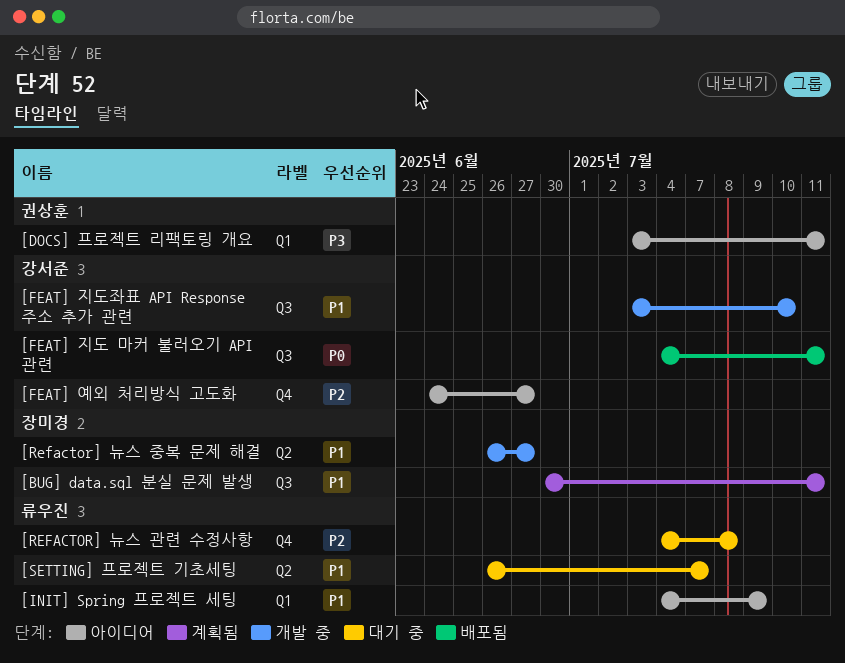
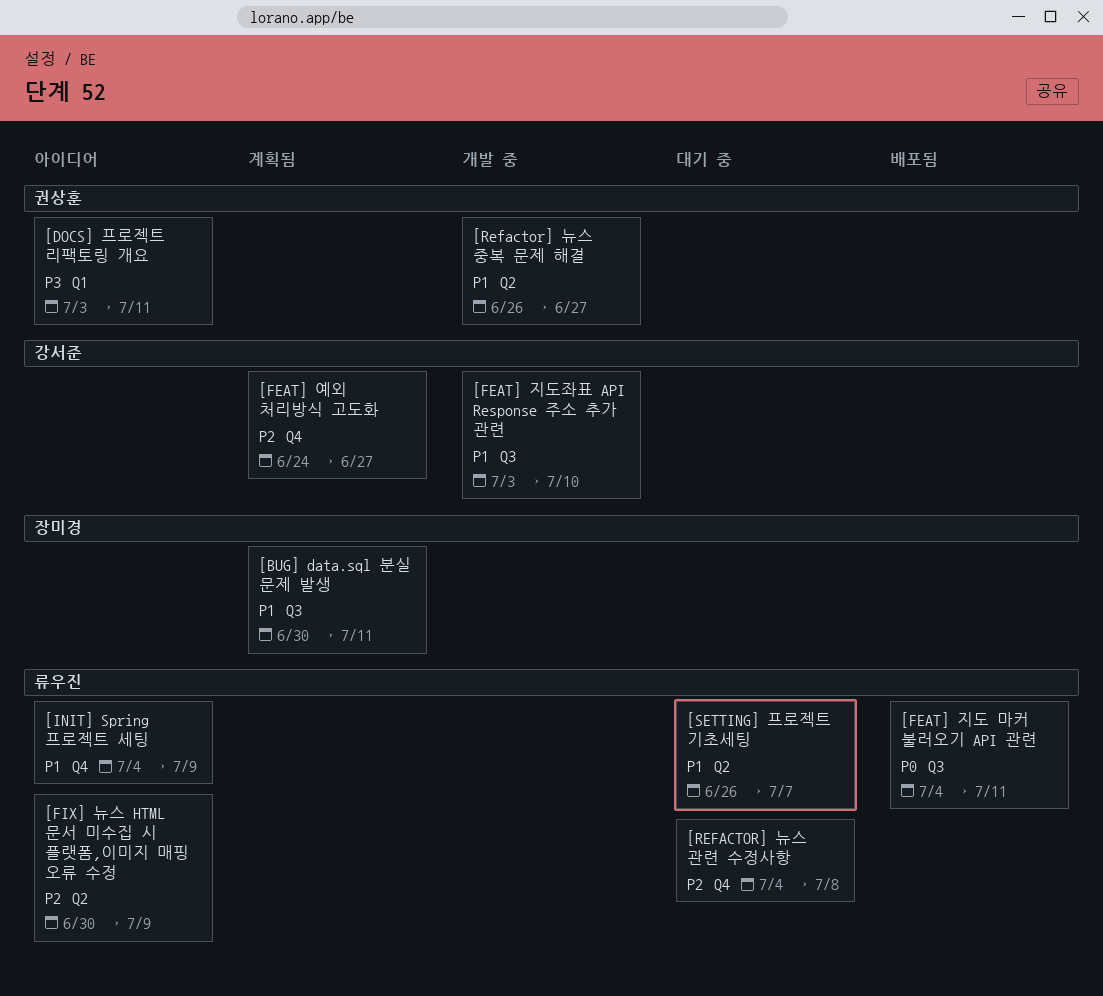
[FEAT] 예외 처리방식 고도화, status: 아이디어 -> 계획됨
[FEAT] 지도 마커 불러오기 API 관련, owner: 강서준 -> 류우진
[FIX] 뉴스 HTML 문서 미수집 시 플랫폼,이미지 매핑 오류 수정: none -> present
[INIT] Spring 프로젝트 세팅, label: Q1 -> Q4
[Refactor] 뉴스 중복 문제 해결, owner: 장미경 -> 권상훈

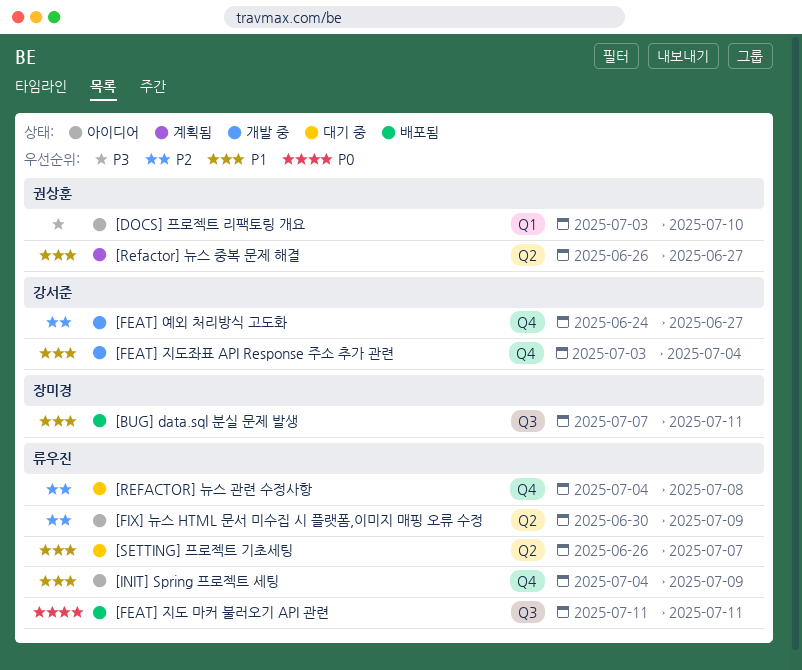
[BUG] data.sql 분실 문제 발생, status: 계획됨 -> 배포됨
[BUG] data.sql 분실 문제 발생, start: Jun 30 -> Jul 7
[DOCS] 프로젝트 리팩토링 개요, due: Jul 11 -> Jul 10
[FEAT] 예외 처리방식 고도화, status: 계획됨 -> 개발 중
[FEAT] 지도 마커 불러오기 API 관련, start: Jul 4 -> Jul 11
[FEAT] 지도좌표 API Response 주소 추가 관련, label: Q3 -> Q4
[FEAT] 지도좌표 API Response 주소 추가 관련, due: Jul 10 -> Jul 4
[Refactor] 뉴스 중복 문제 해결, status: 개발 중 -> 계획됨

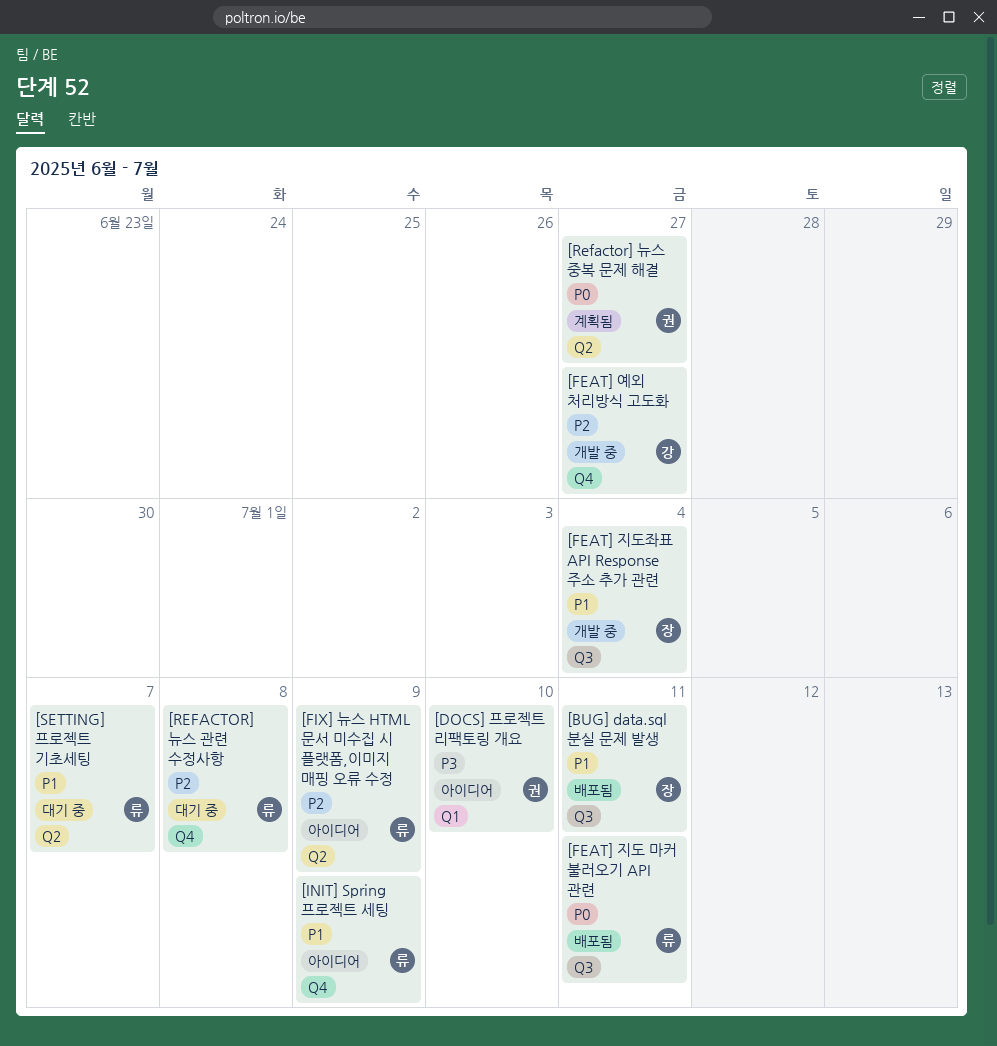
[FEAT] 지도좌표 API Response 주소 추가 관련, owner: 강서준 -> 장미경
[FEAT] 지도좌표 API Response 주소 추가 관련, label: Q4 -> Q3
[Refactor] 뉴스 중복 문제 해결, priority: P1 -> P0

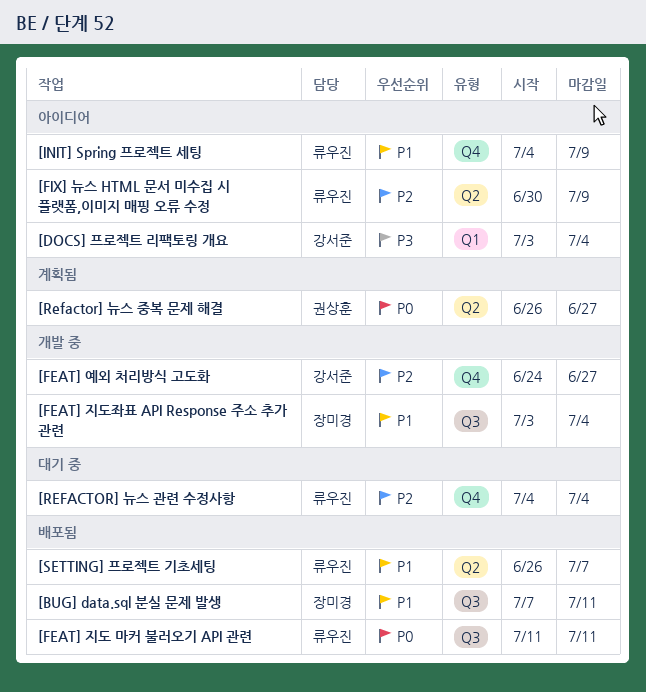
[DOCS] 프로젝트 리팩토링 개요, owner: 권상훈 -> 강서준
[DOCS] 프로젝트 리팩토링 개요, due: Jul 10 -> Jul 4
[REFACTOR] 뉴스 관련 수정사항, due: Jul 8 -> Jul 4
[SETTING] 프로젝트 기초세팅, status: 대기 중 -> 배포됨

